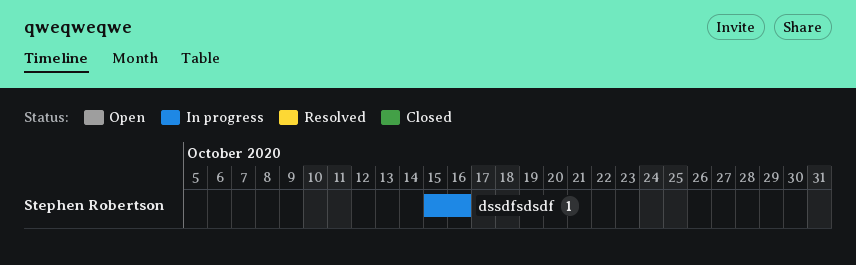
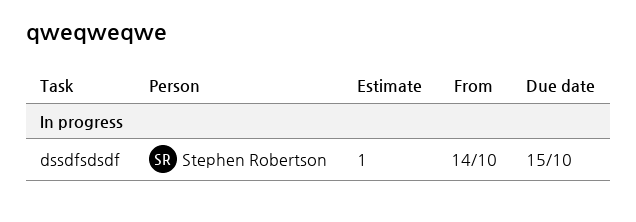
dssdfsdsdf, start: Oct 15 -> Oct 14
dssdfsdsdf, due: Oct 16 -> Oct 15

